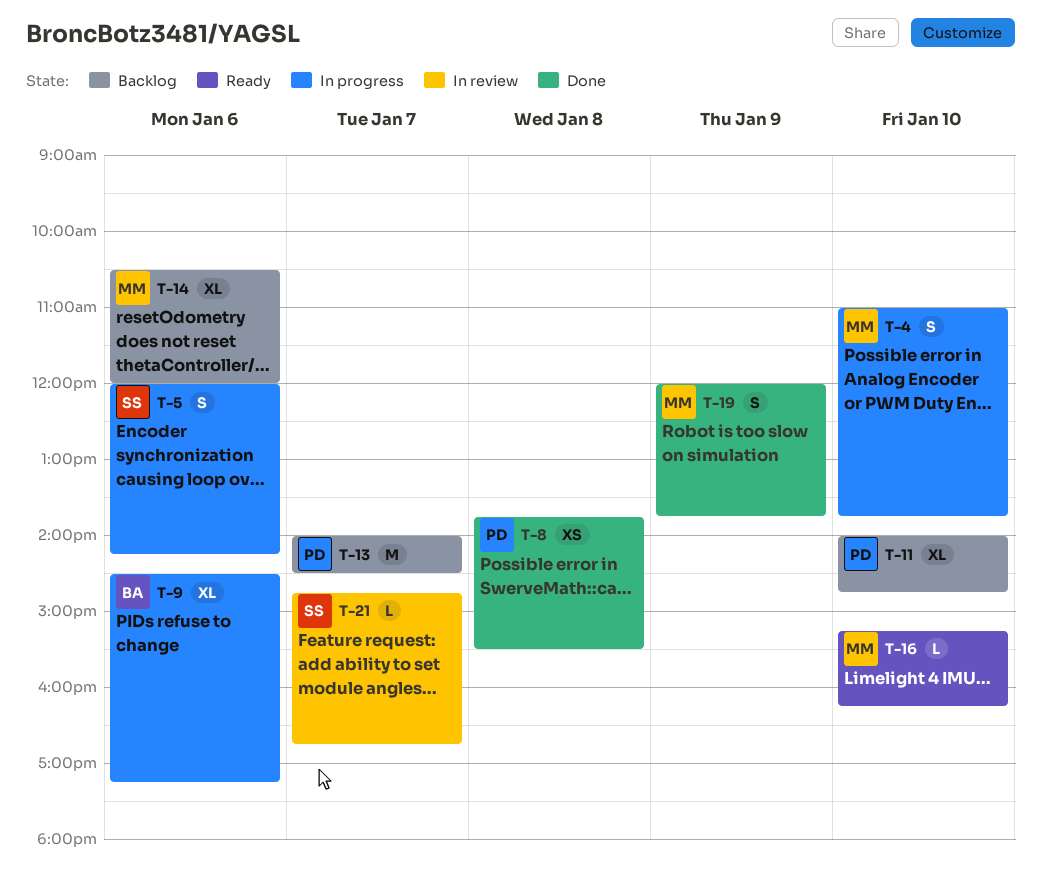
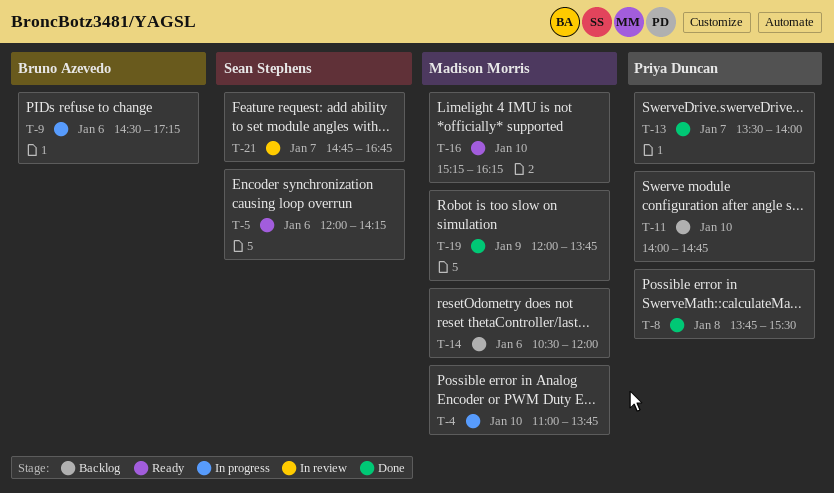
T-5, status: In progress -> Ready
T-13, status: Backlog -> Done
T-13, begins: 14:00 -> 13:30
T-13, ends: 14:30 -> 14:00

